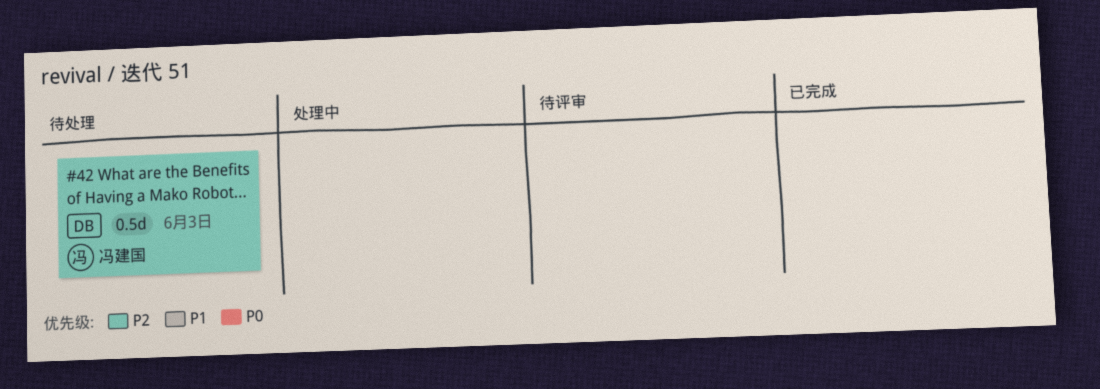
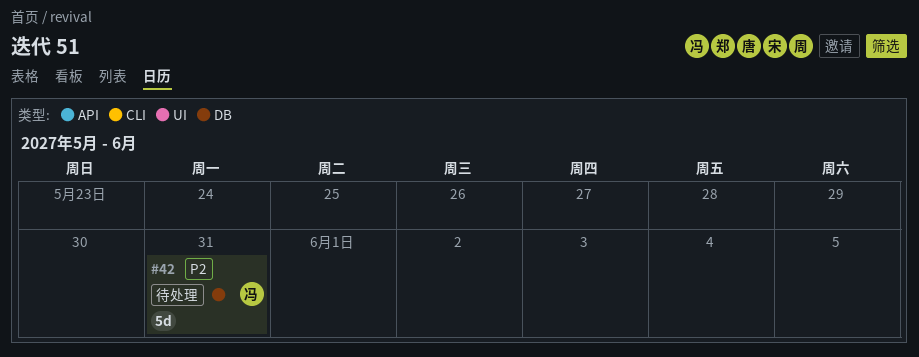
#42, estimate: 0.5d -> 5d
#42, due: Jun 3 -> May 31

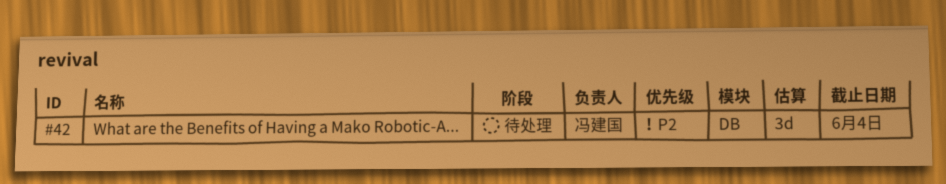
#42, estimate: 5d -> 3d
#42, due: May 31 -> Jun 4

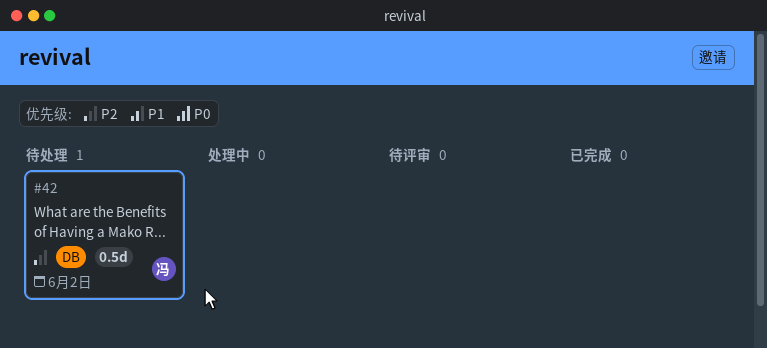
#42, estimate: 3d -> 0.5d
#42, due: Jun 4 -> Jun 2

